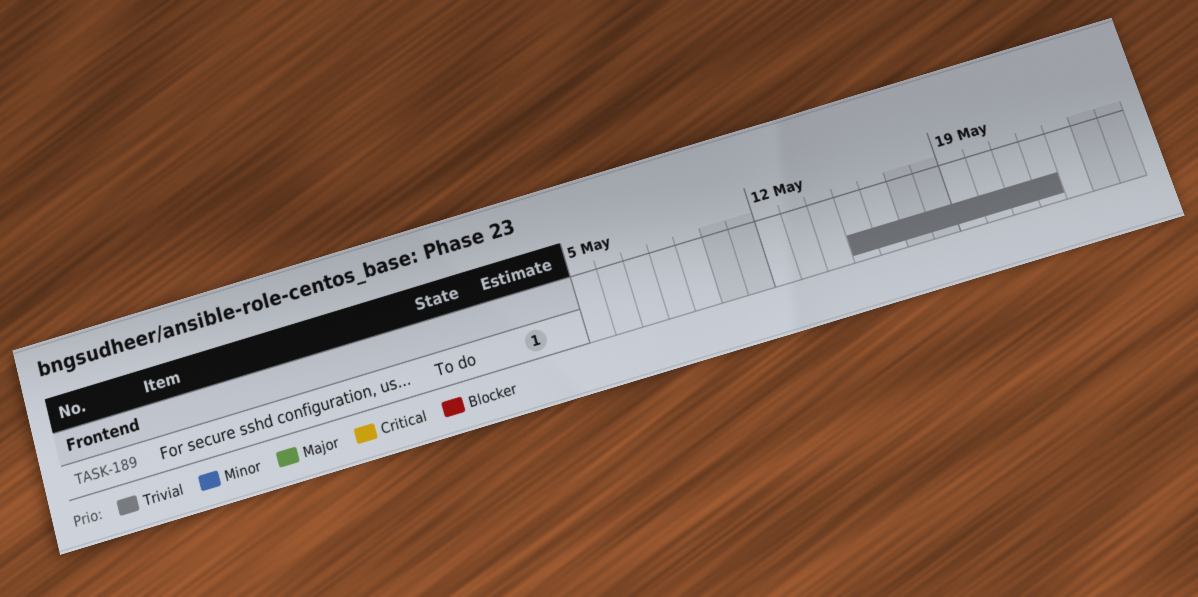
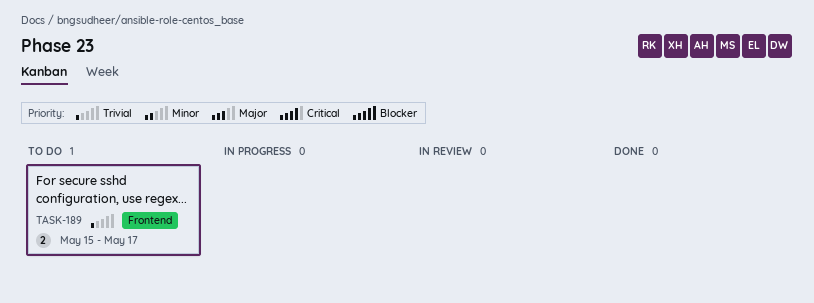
TASK-189, estimate: 1 -> 2
TASK-189, due: May 22 -> May 17

